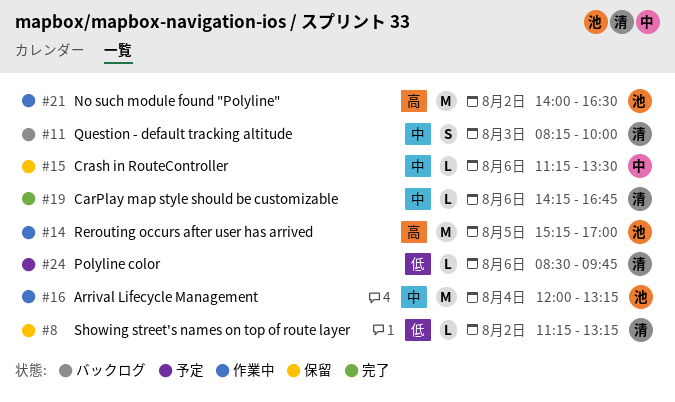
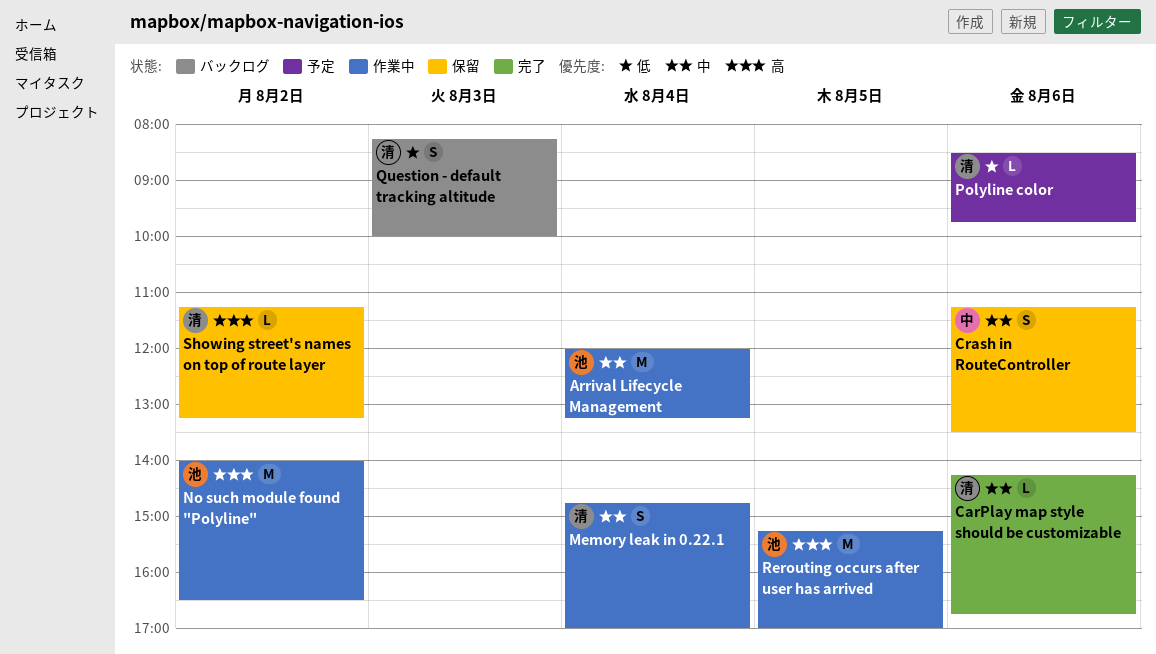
Crash in RouteController, estimate: L -> S
Memory leak in 0.22.1: none -> present
Question - default tracking altitude, priority: 中 -> 低
Showing street's names on top of route layer, priority: 低 -> 高

